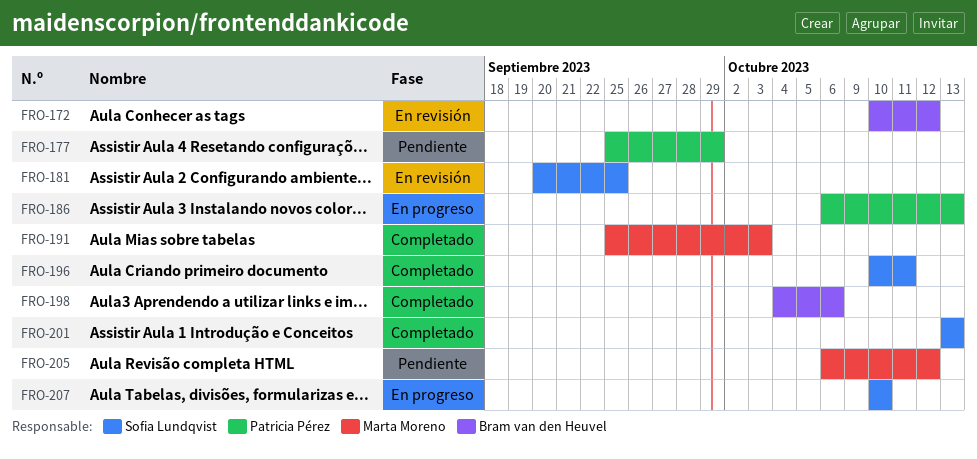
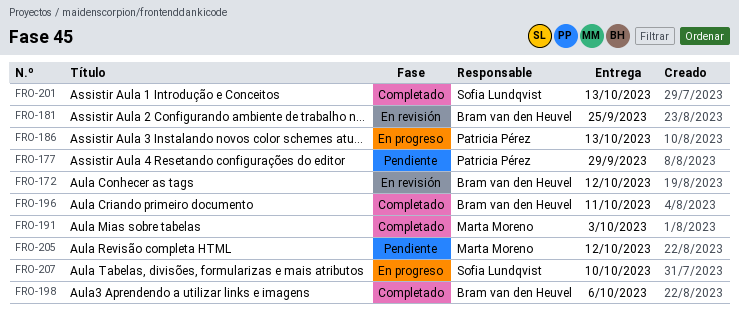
FRO-181, owner: Sofia Lundqvist -> Bram van den Heuvel
FRO-196, owner: Sofia Lundqvist -> Bram van den Heuvel

